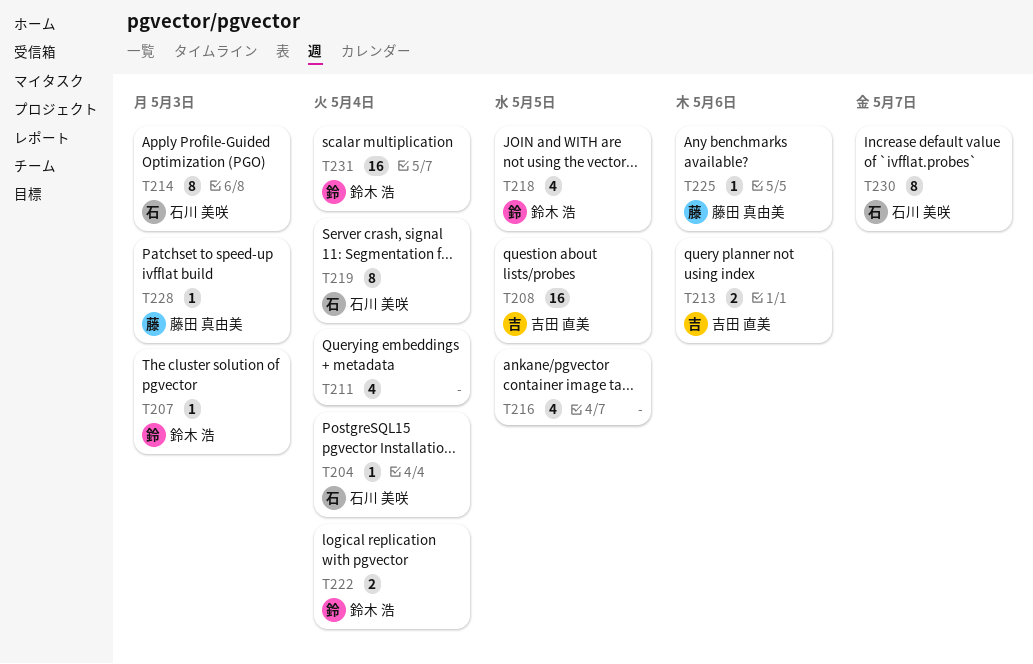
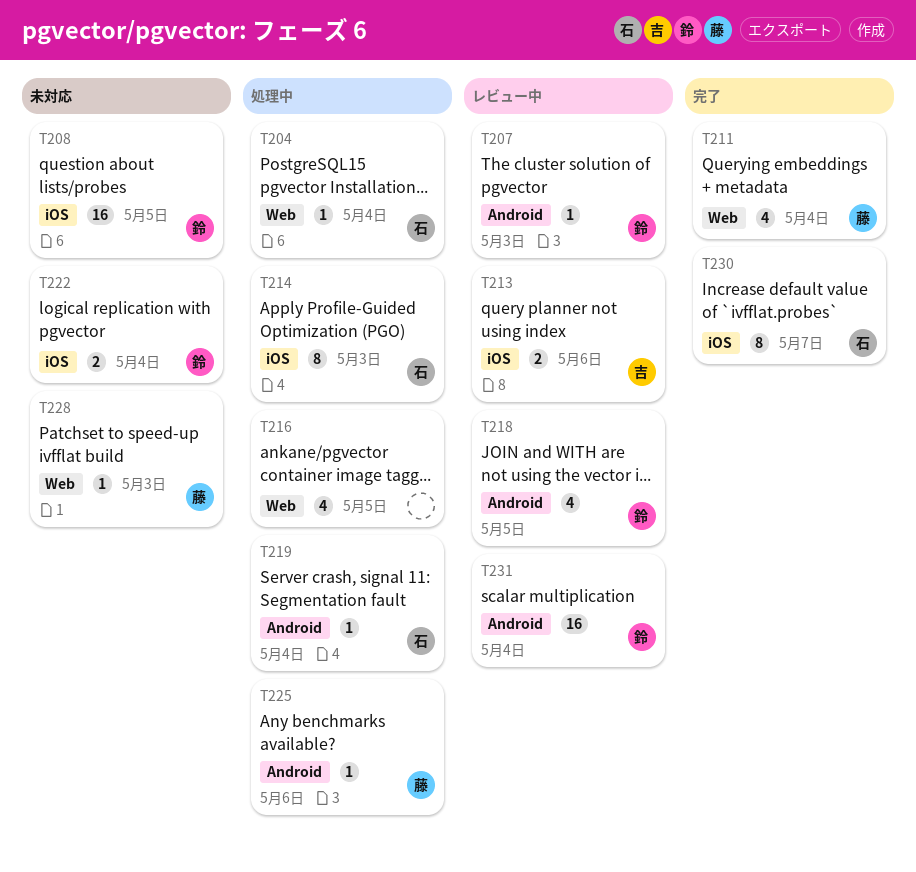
T208, owner: 吉田 直美 -> 鈴木 浩
T211, owner: none -> 藤田 真由美
T219, estimate: 8 -> 1

